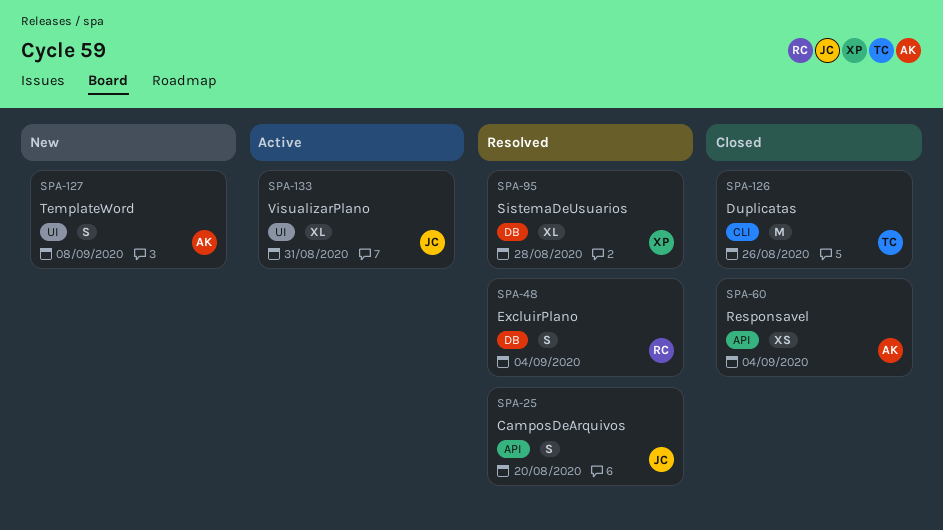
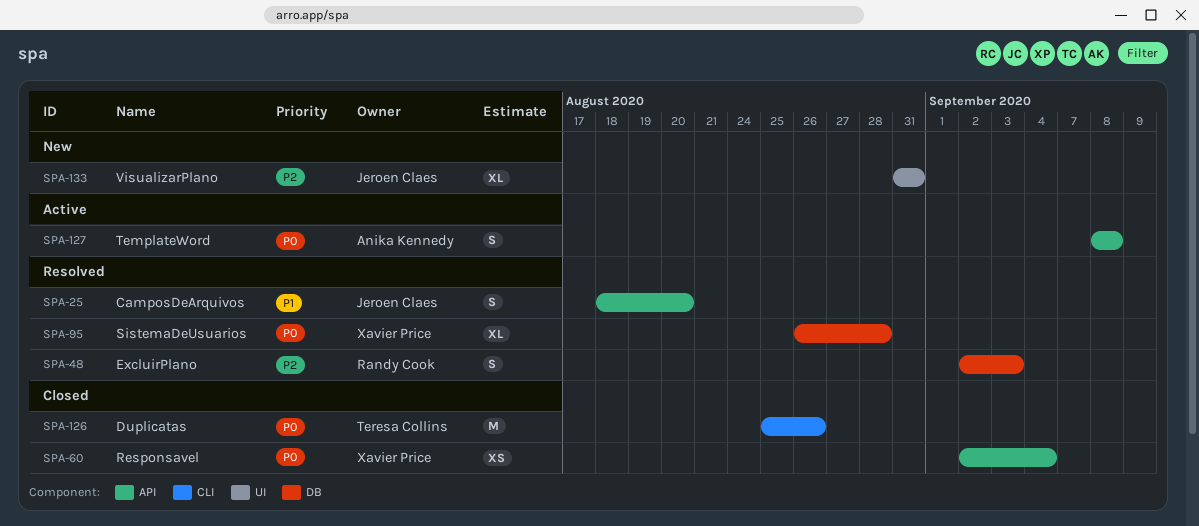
SPA-48, due: Sep 4 -> Sep 3
SPA-60, owner: Anika Kennedy -> Xavier Price
SPA-127, status: New -> Active
SPA-127, label: UI -> API
SPA-133, status: Active -> New

